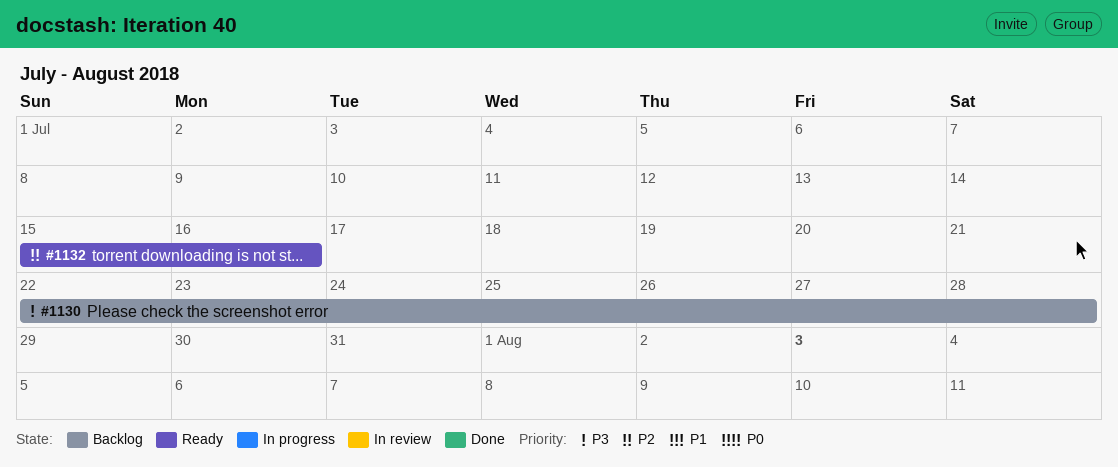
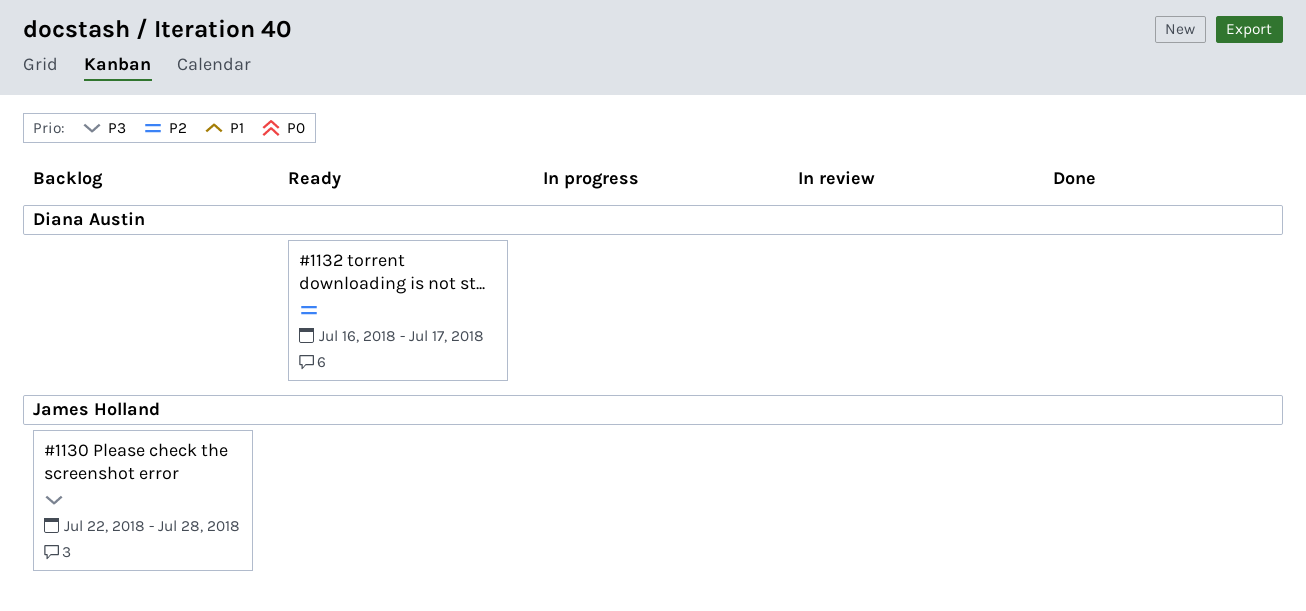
#1132, start: Jul 15 -> Jul 16
#1132, due: Jul 16 -> Jul 17

